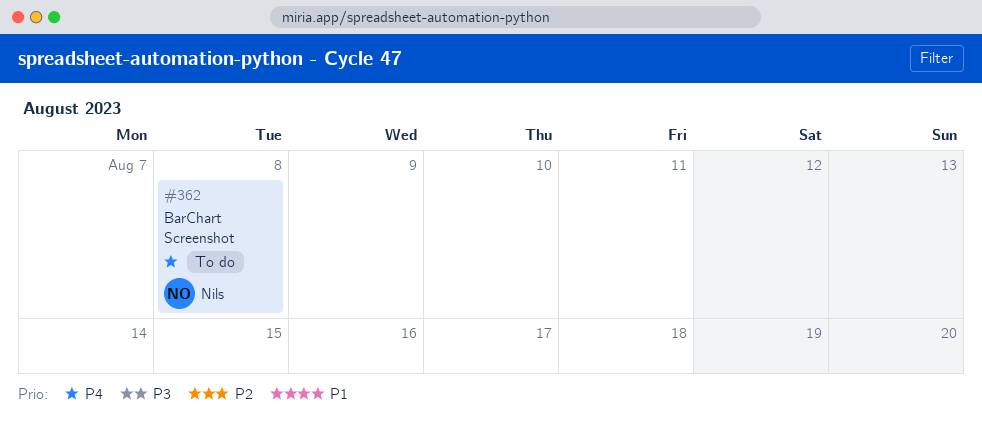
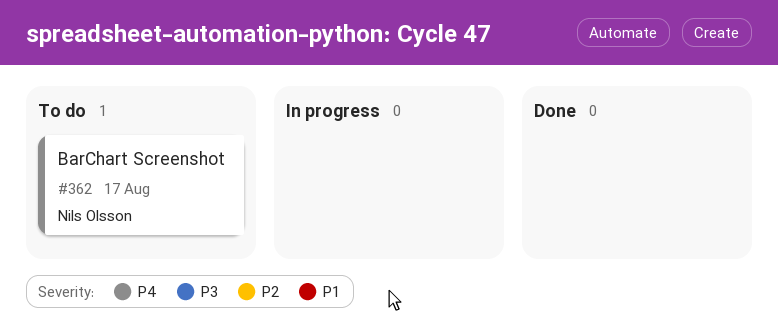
#362, due: Aug 8 -> Aug 17

